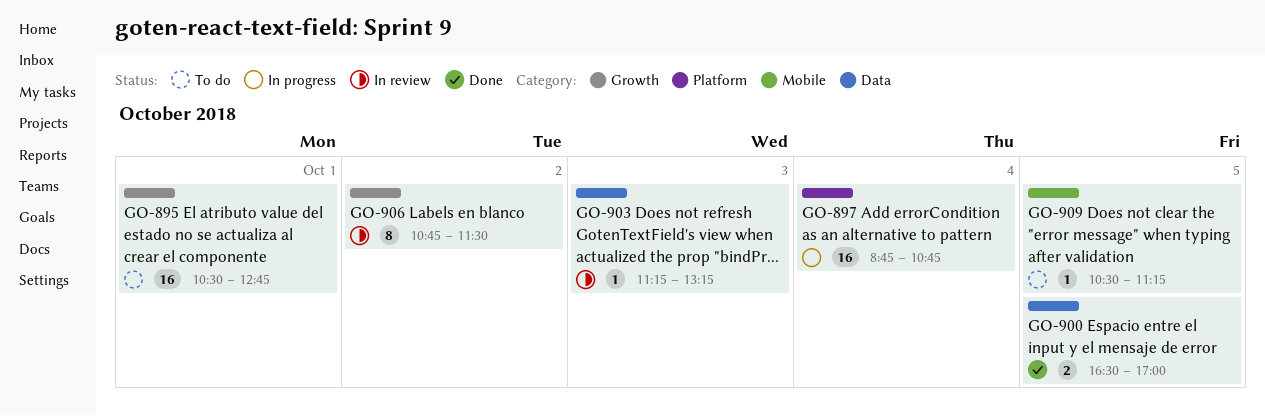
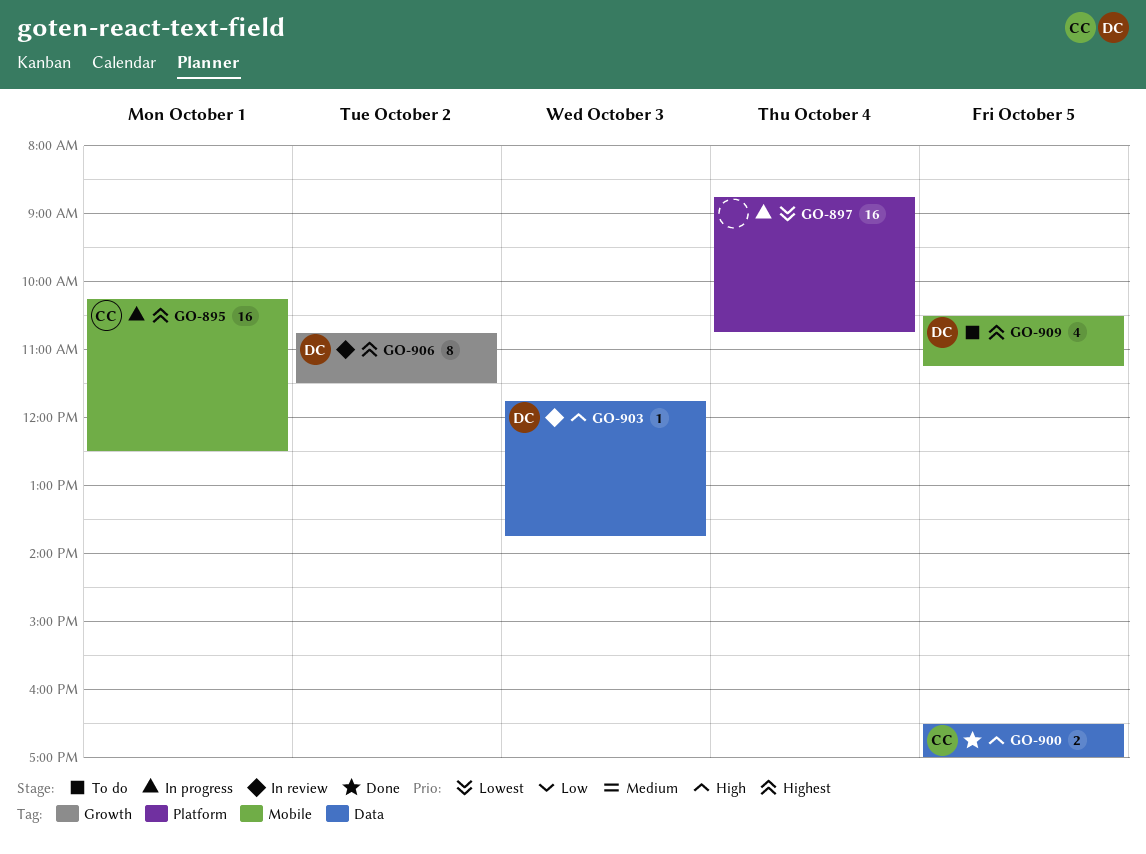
GO-895, status: To do -> In progress
GO-895, label: Growth -> Mobile
GO-895, begins: 10:30 -> 10:15
GO-895, ends: 12:45 -> 12:30
GO-903, begins: 11:15 -> 11:45
GO-903, ends: 13:15 -> 13:45
GO-909, estimate: 1 -> 4

